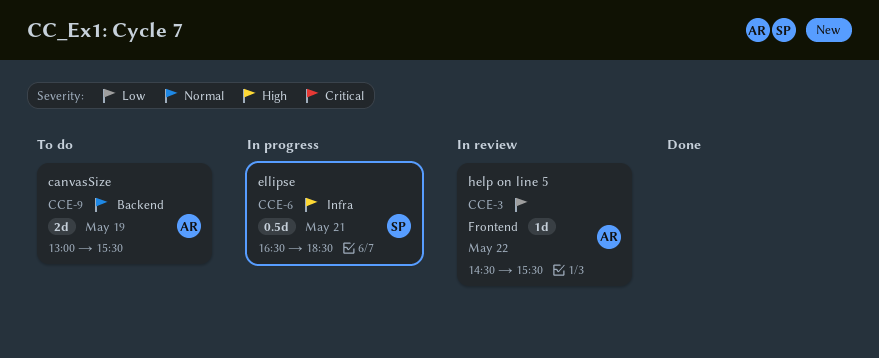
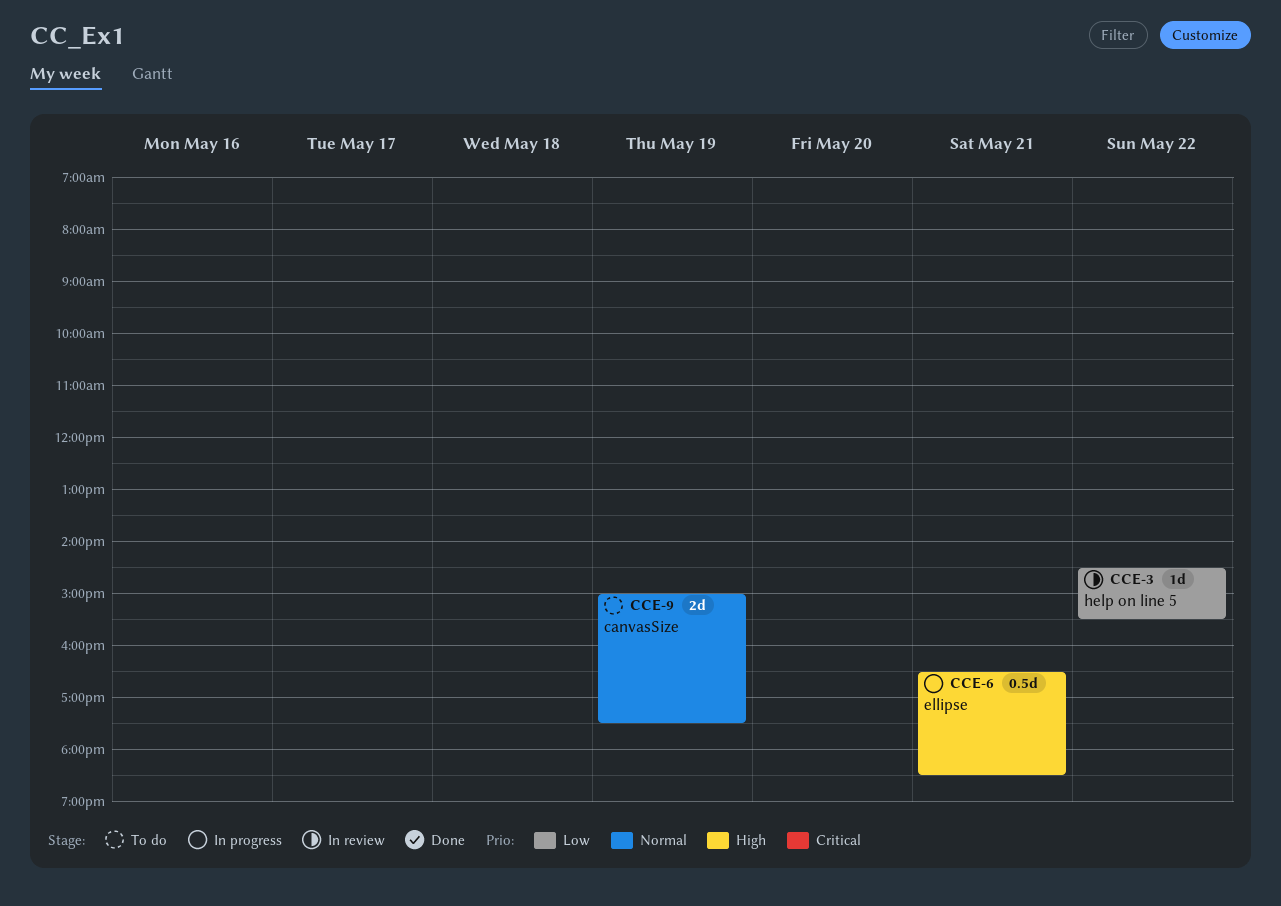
CCE-9, begins: 13:00 -> 15:00
CCE-9, ends: 15:30 -> 17:30

